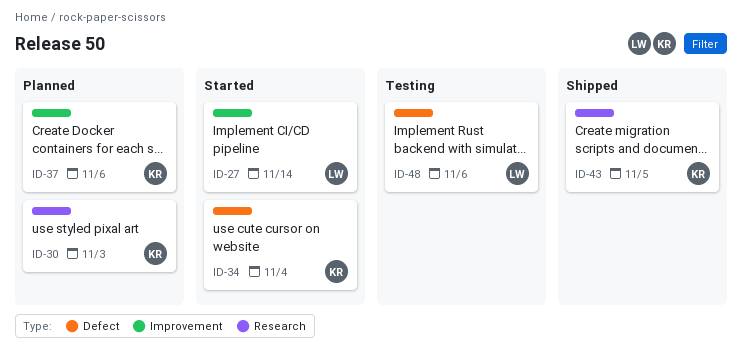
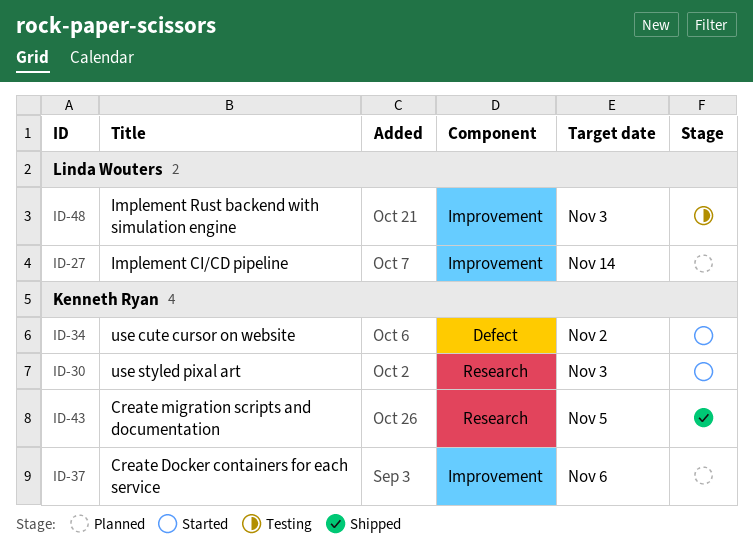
ID-27, status: Started -> Planned
ID-30, status: Planned -> Started
ID-34, due: Nov 4 -> Nov 2
ID-48, label: Defect -> Improvement
ID-48, due: Nov 6 -> Nov 3

